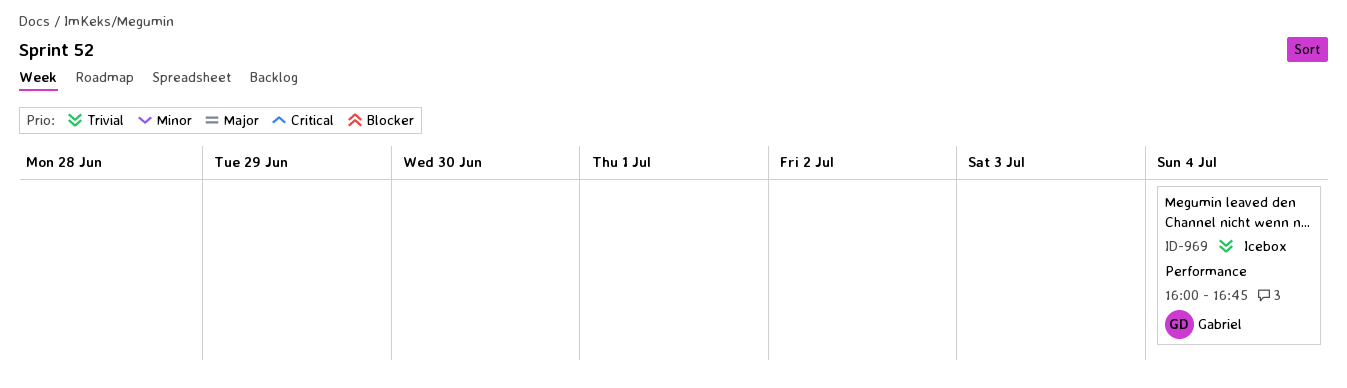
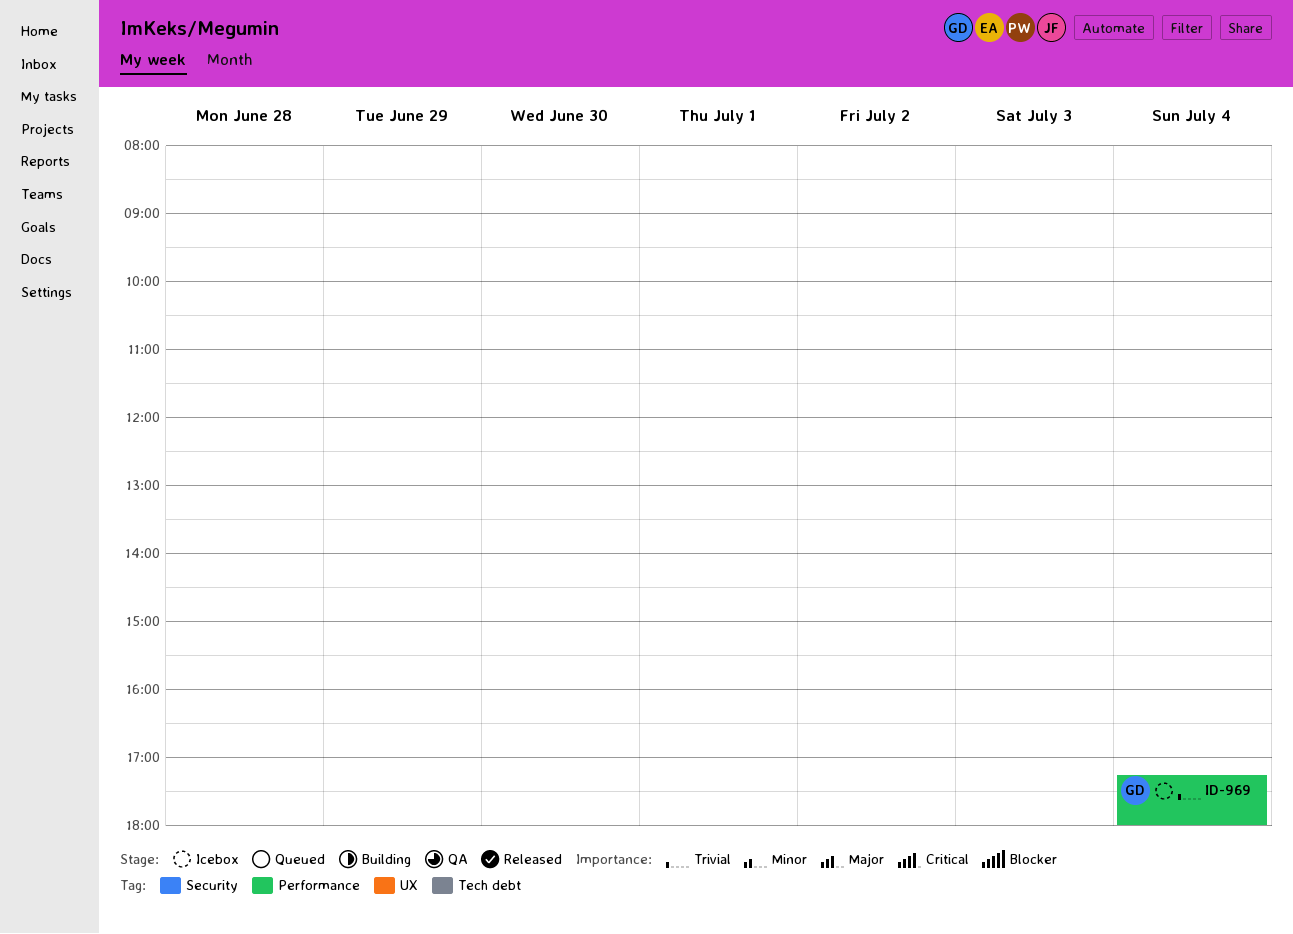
ID-969, begins: 16:00 -> 17:15
ID-969, ends: 16:45 -> 18:00

